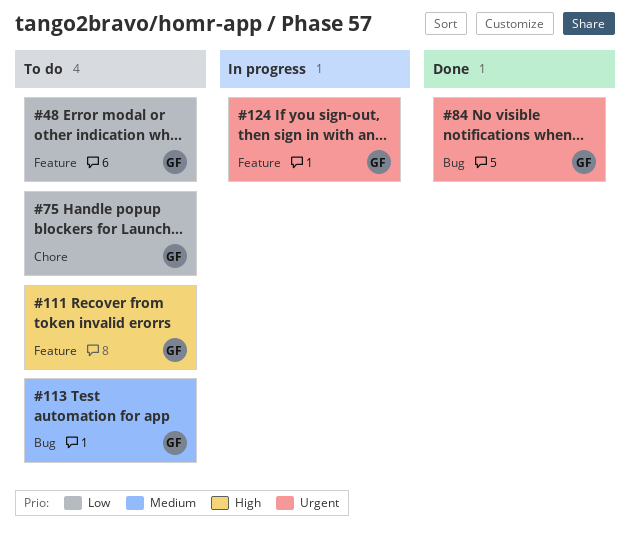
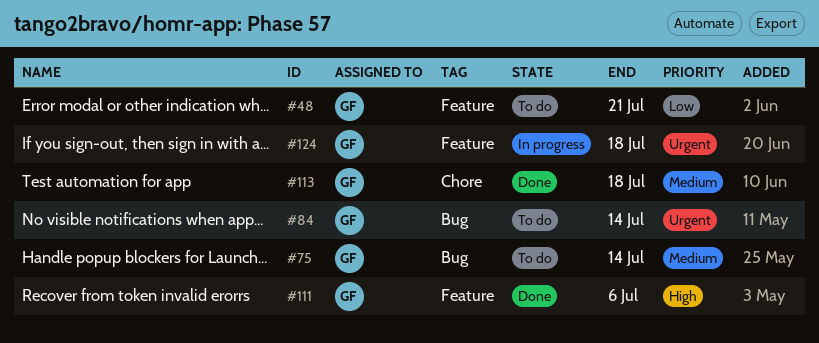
#75, priority: Low -> Medium
#75, label: Chore -> Bug
#84, status: Done -> To do
#111, status: To do -> Done
#113, status: To do -> Done
#113, label: Bug -> Chore

